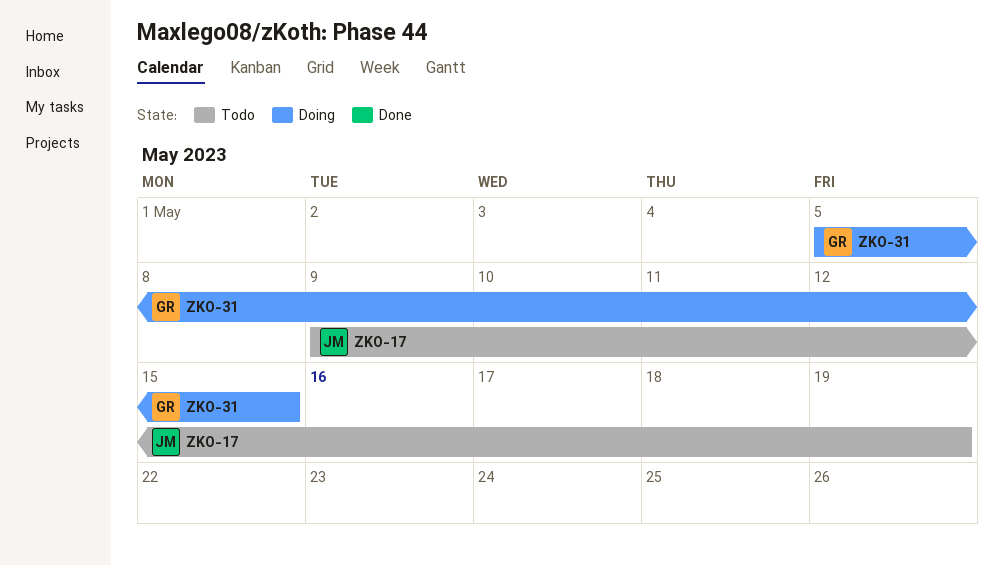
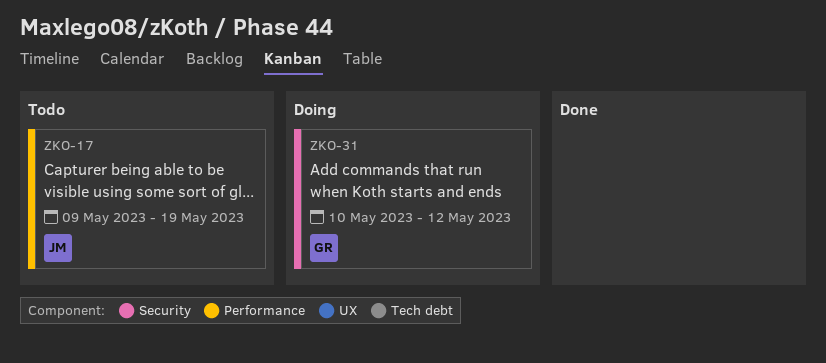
ZKO-31, start: May 5 -> May 10
ZKO-31, due: May 15 -> May 12

